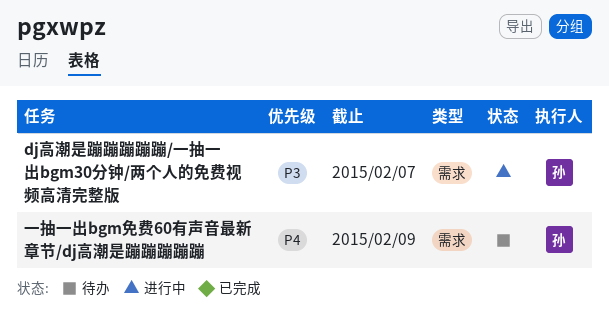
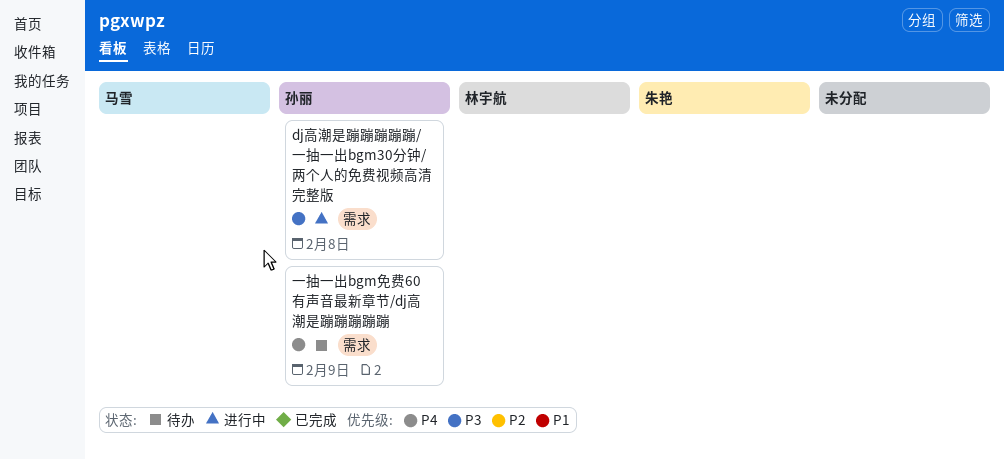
dj高潮是蹦蹦蹦蹦蹦/一抽一出bgm30分钟/两个人的免费视频高清完整版, due: Feb 7 -> Feb 8

